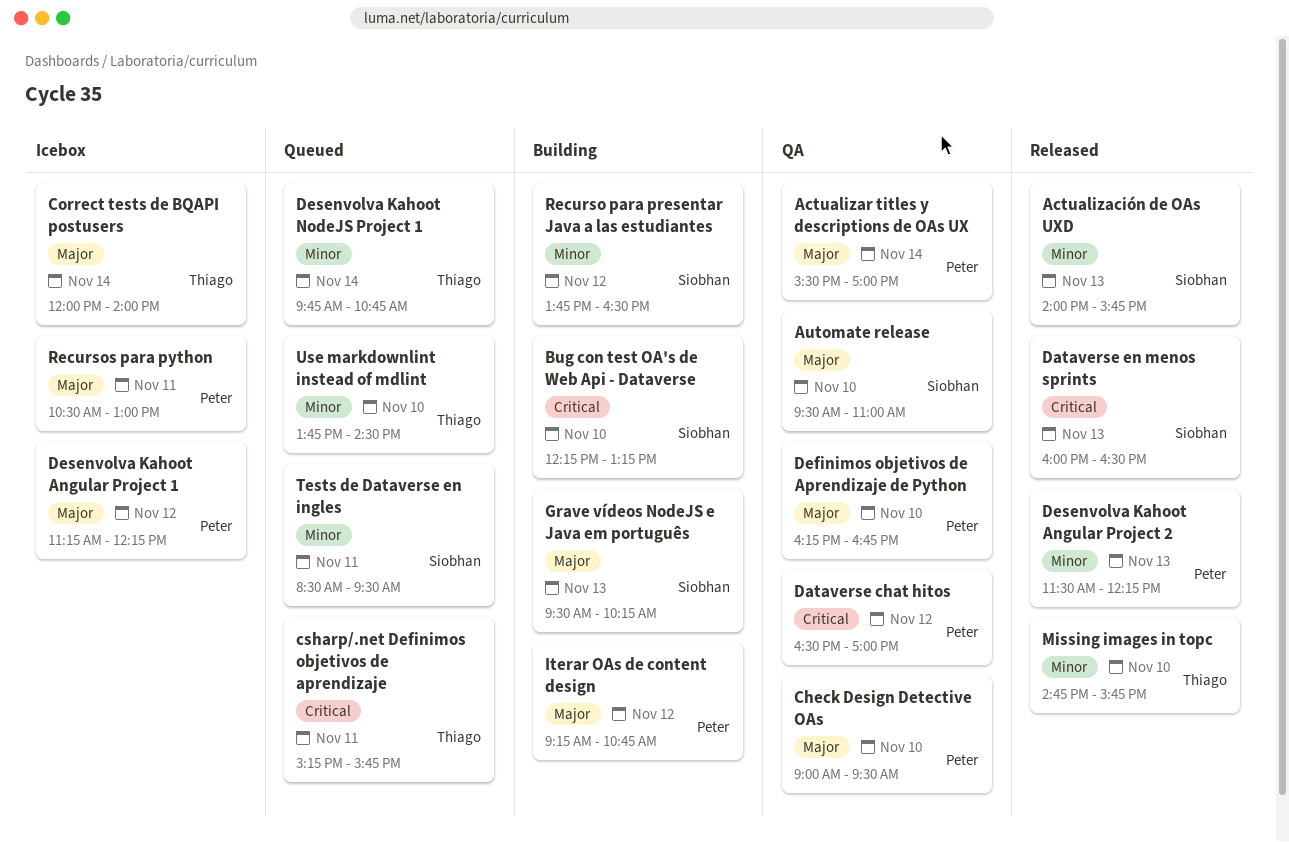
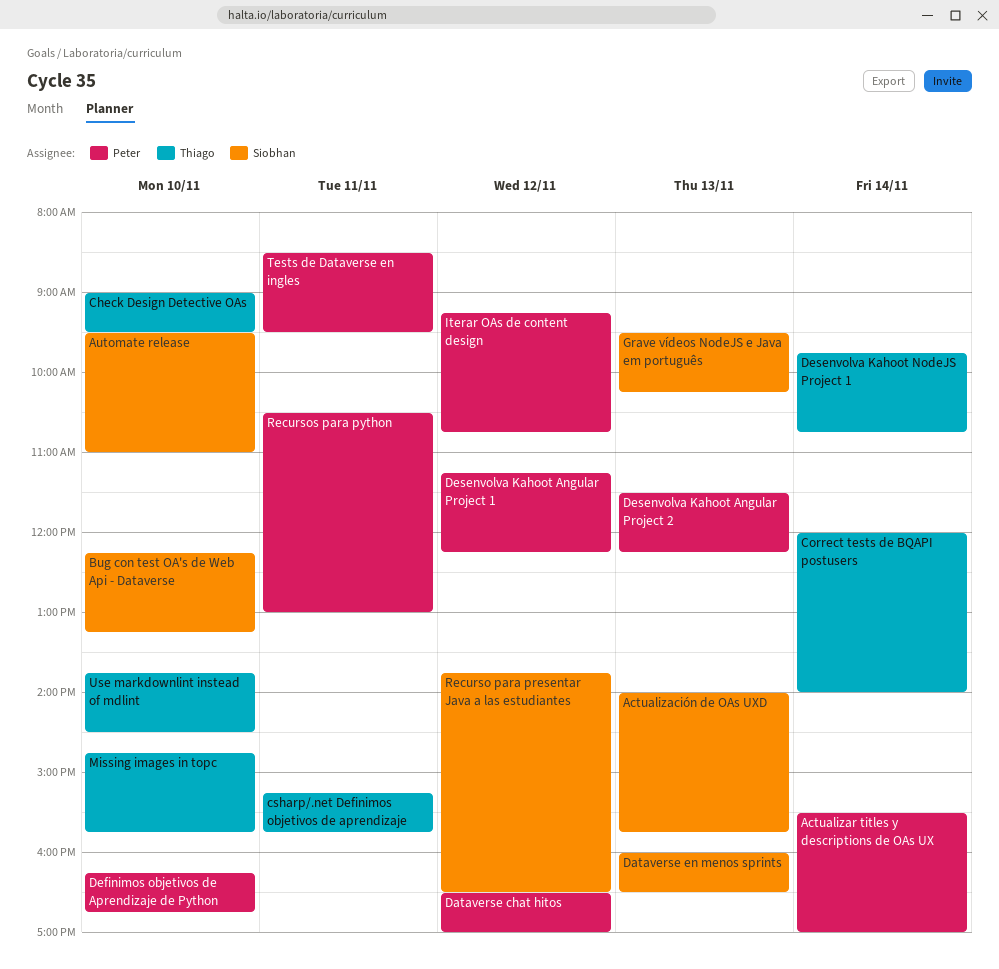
Check Design Detective OAs, owner: Peter -> Thiago
Tests de Dataverse en ingles, owner: Siobhan -> Peter

